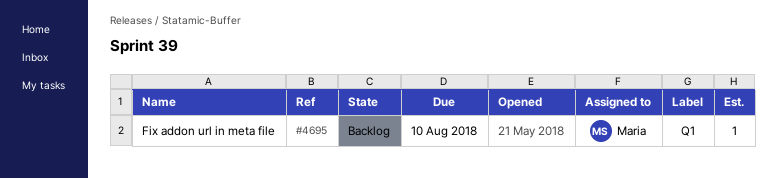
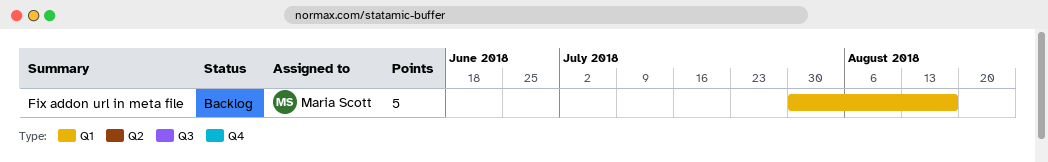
Fix addon url in meta file, estimate: 1 -> 5
Fix addon url in meta file, due: Aug 10 -> Aug 17

